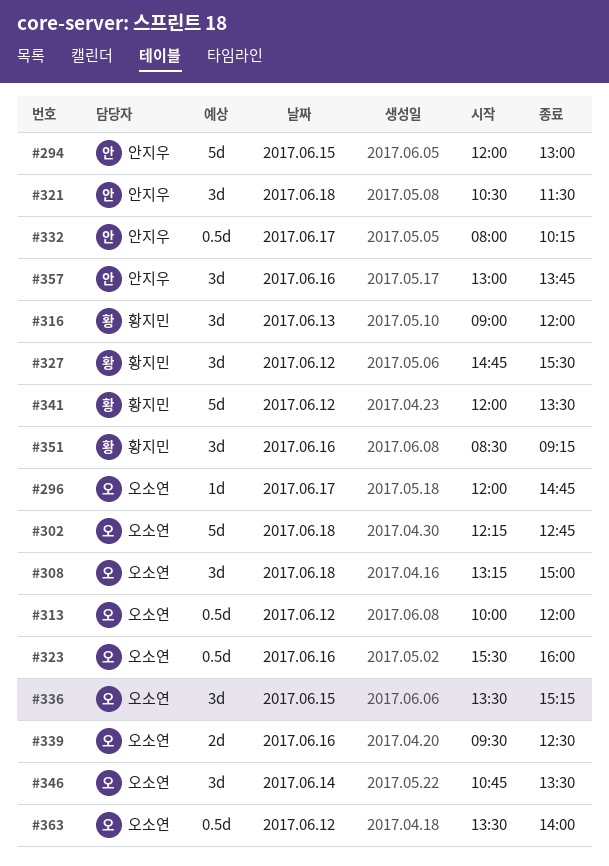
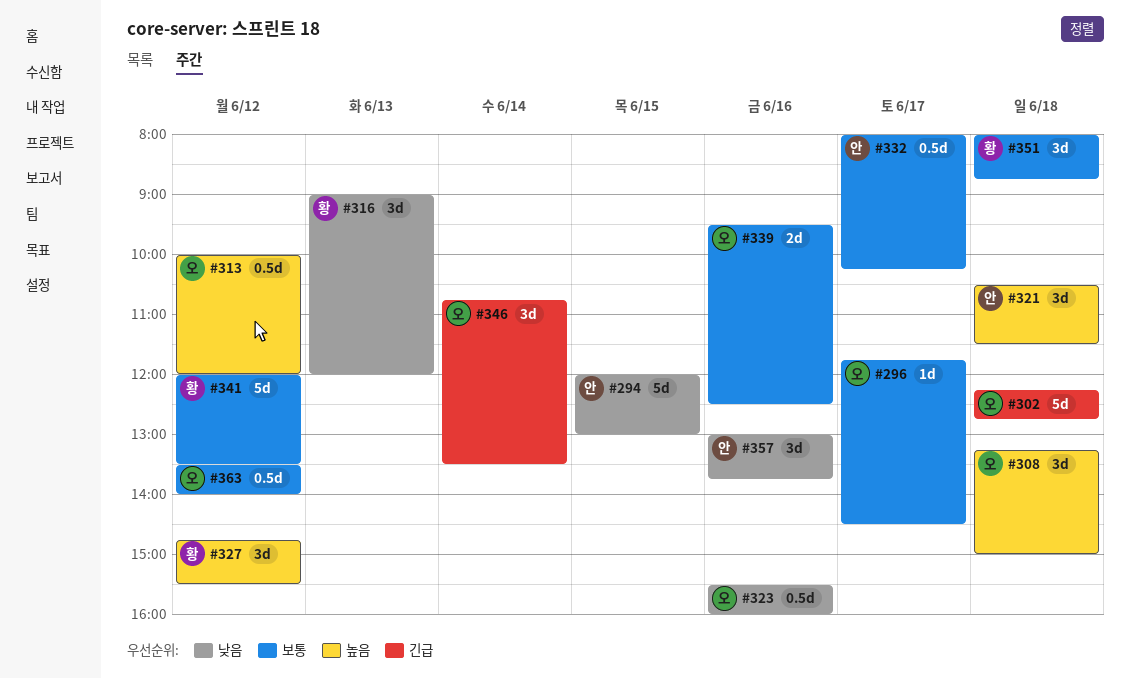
#296, begins: 12:00 -> 11:45
#296, ends: 14:45 -> 14:30
#336: present -> none
#351, day: Jun 16 -> Jun 18
#351, begins: 08:30 -> 08:00
#351, ends: 09:15 -> 08:45

